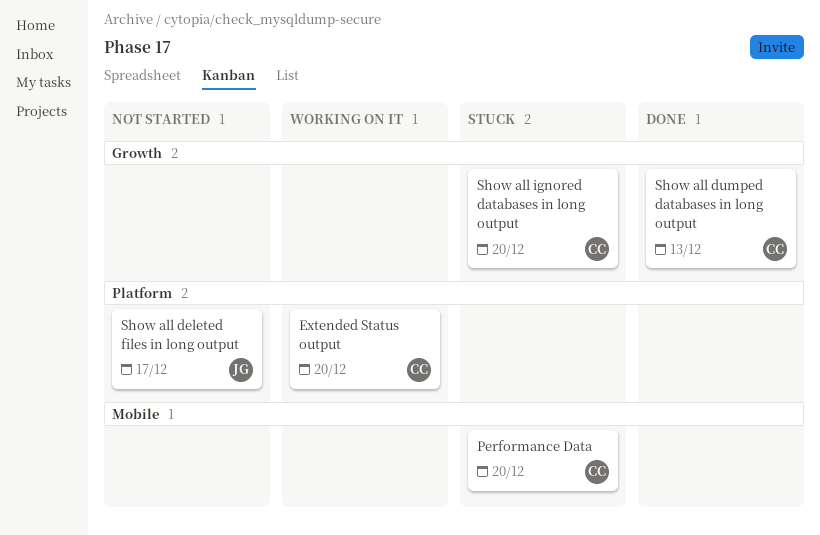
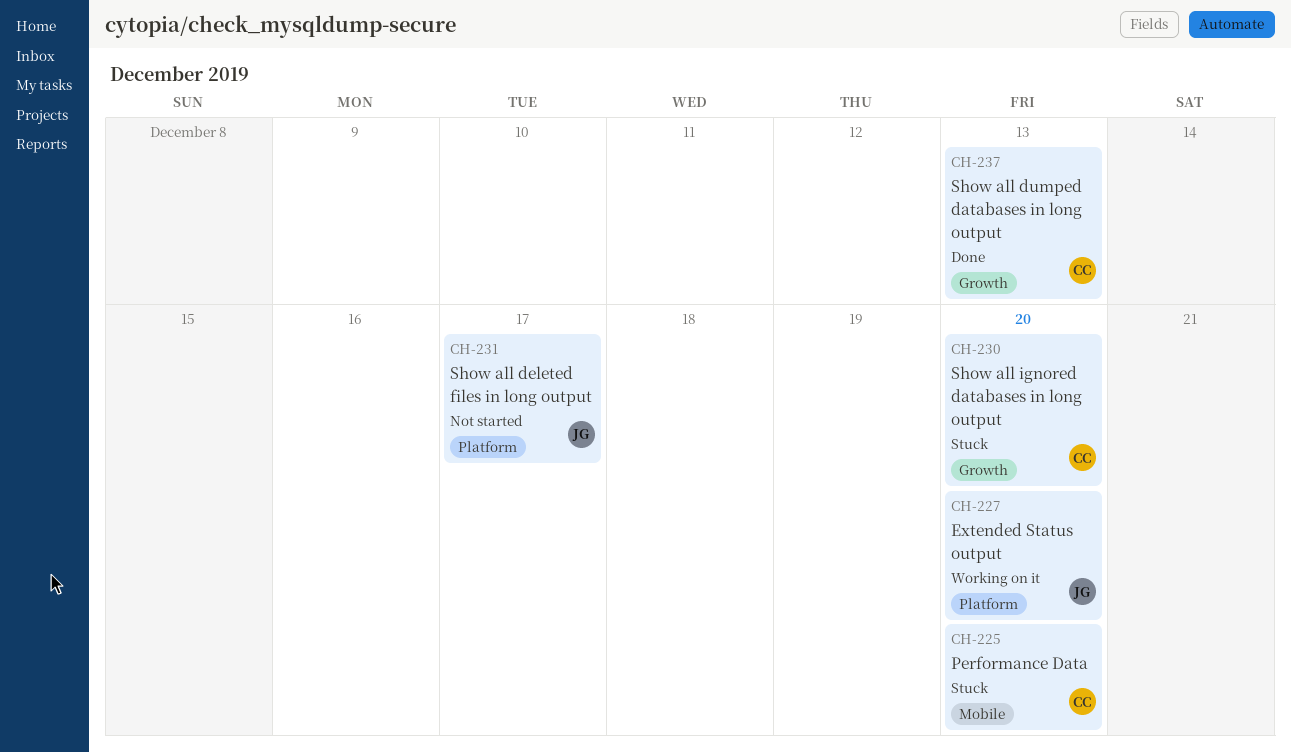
Extended Status output, owner: CC -> JG

